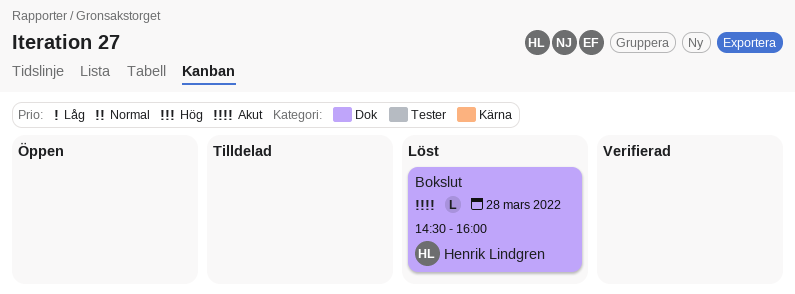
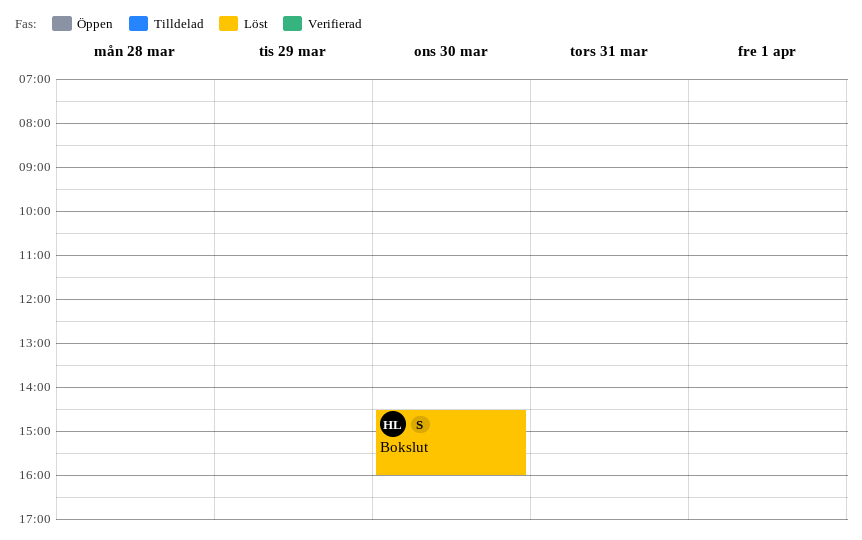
Bokslut, estimate: L -> S
Bokslut, day: Mar 28 -> Mar 30

